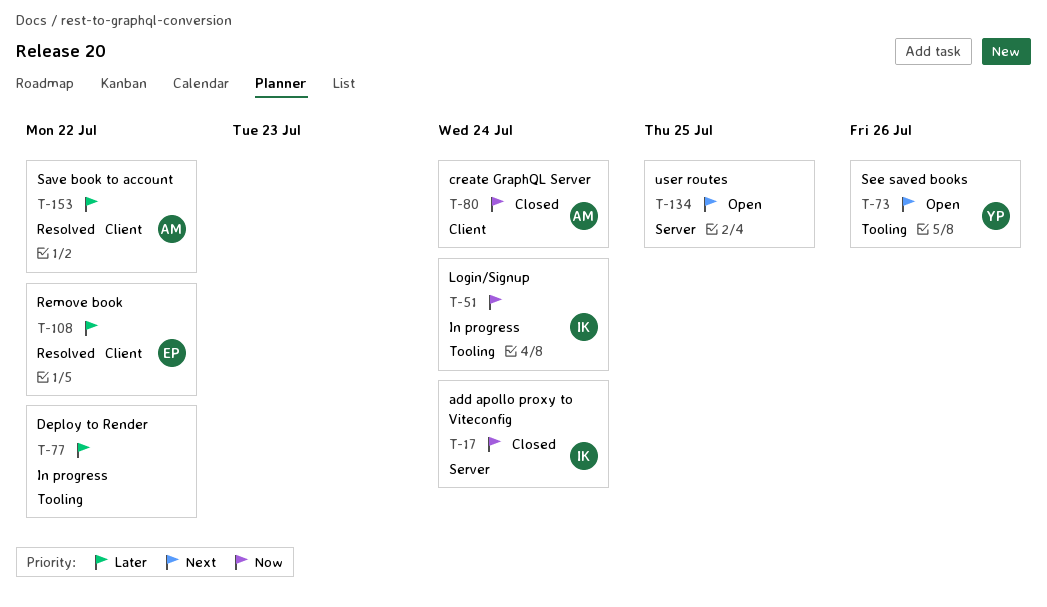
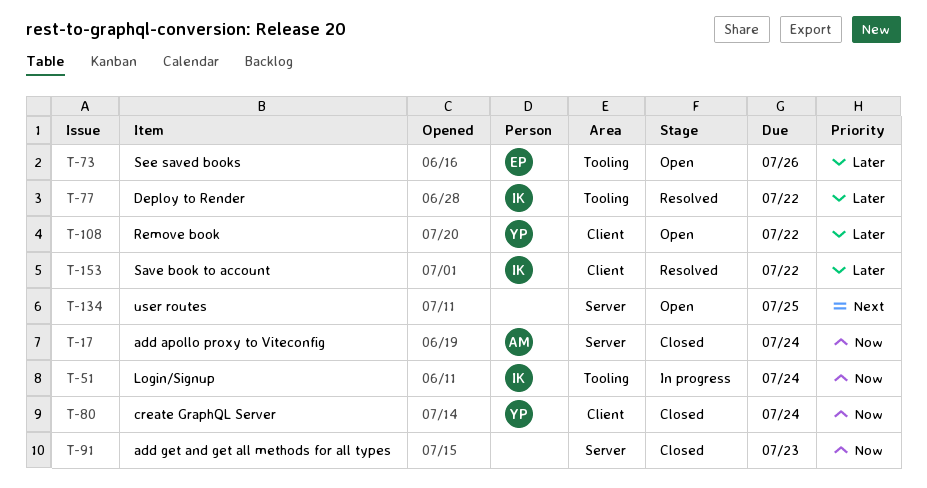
T-17, owner: IK -> AM
T-73, owner: YP -> EP
T-73, priority: Next -> Later
T-77, status: In progress -> Resolved
T-77, owner: none -> IK
T-80, owner: AM -> YP
T-91: none -> present
T-108, status: Resolved -> Open
T-108, owner: EP -> YP
T-153, owner: AM -> IK

